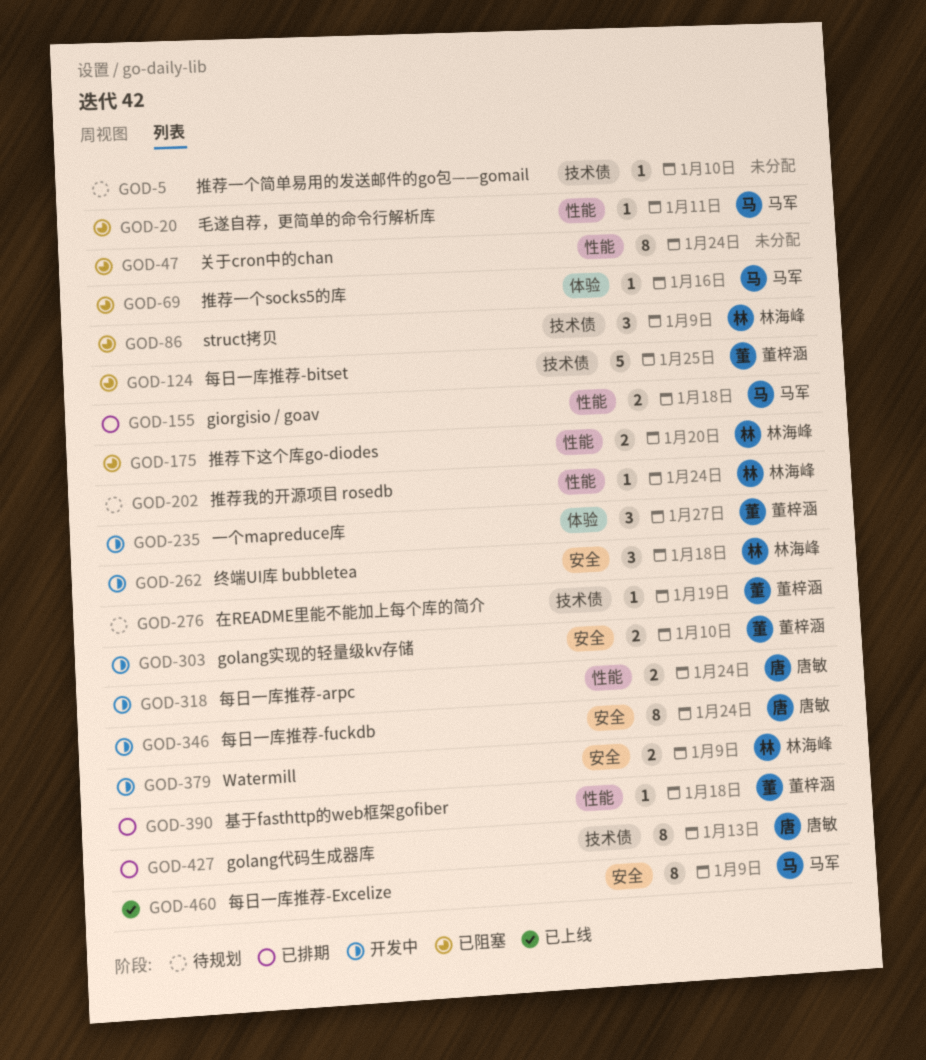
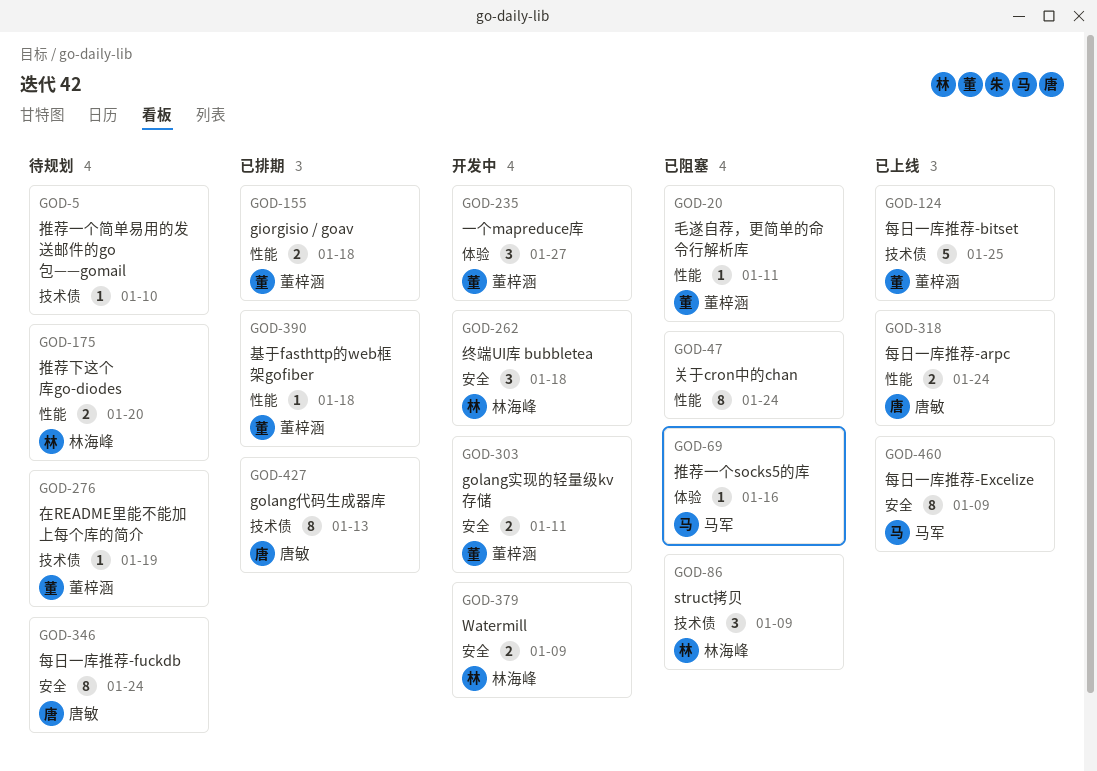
GOD-20, owner: 马军 -> 董梓涵
GOD-124, status: 已阻塞 -> 已上线
GOD-155, owner: 马军 -> 董梓涵
GOD-175, status: 已阻塞 -> 待规划
GOD-202: present -> none
GOD-303, due: Jan 10 -> Jan 11
GOD-318, status: 开发中 -> 已上线
GOD-346, status: 开发中 -> 待规划

